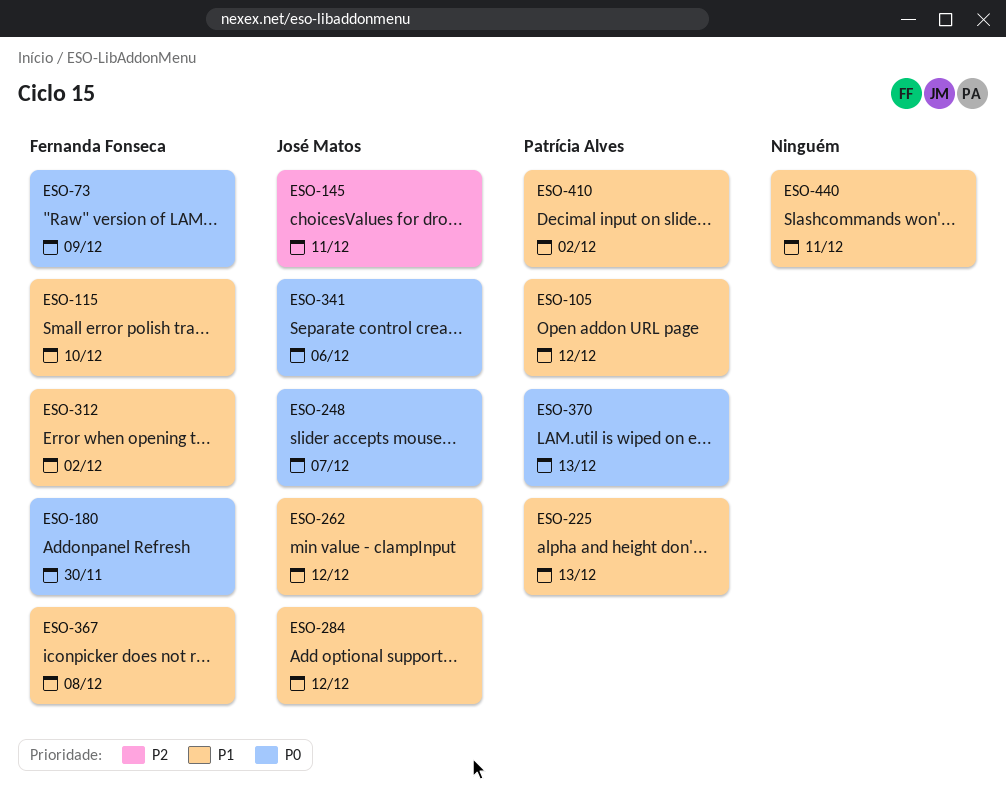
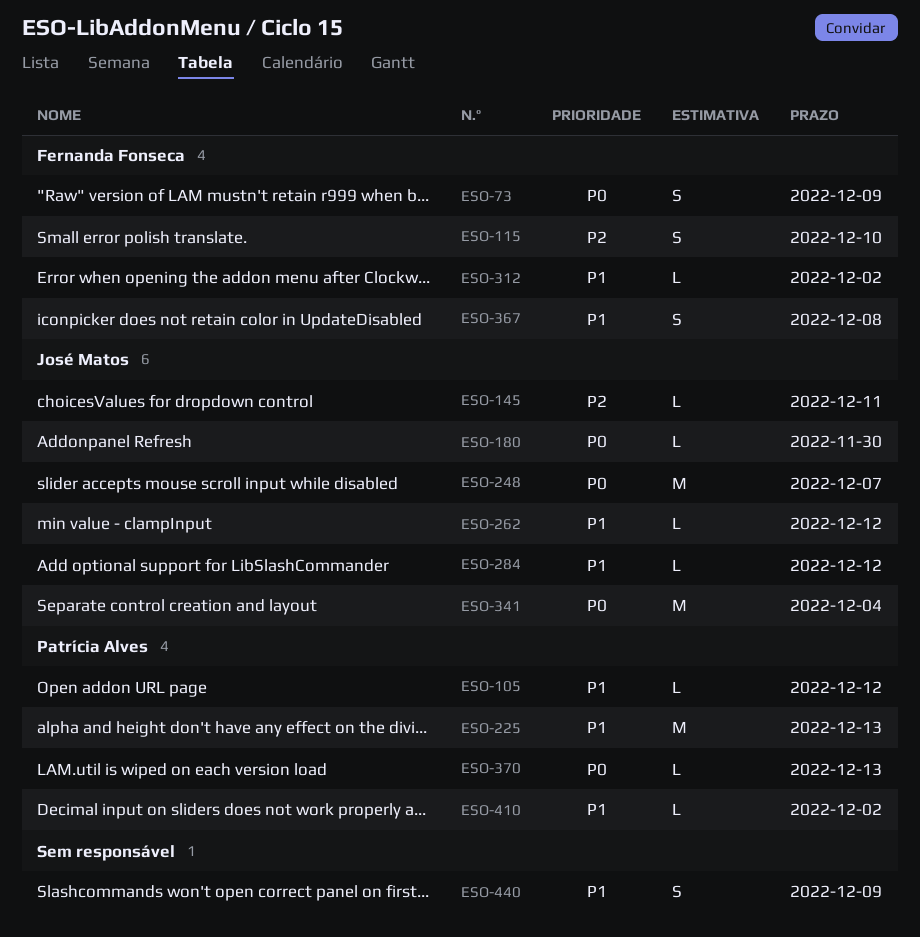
ESO-115, priority: P1 -> P2
ESO-180, owner: Fernanda Fonseca -> José Matos
ESO-341, due: Dec 6 -> Dec 4
ESO-440, due: Dec 11 -> Dec 9

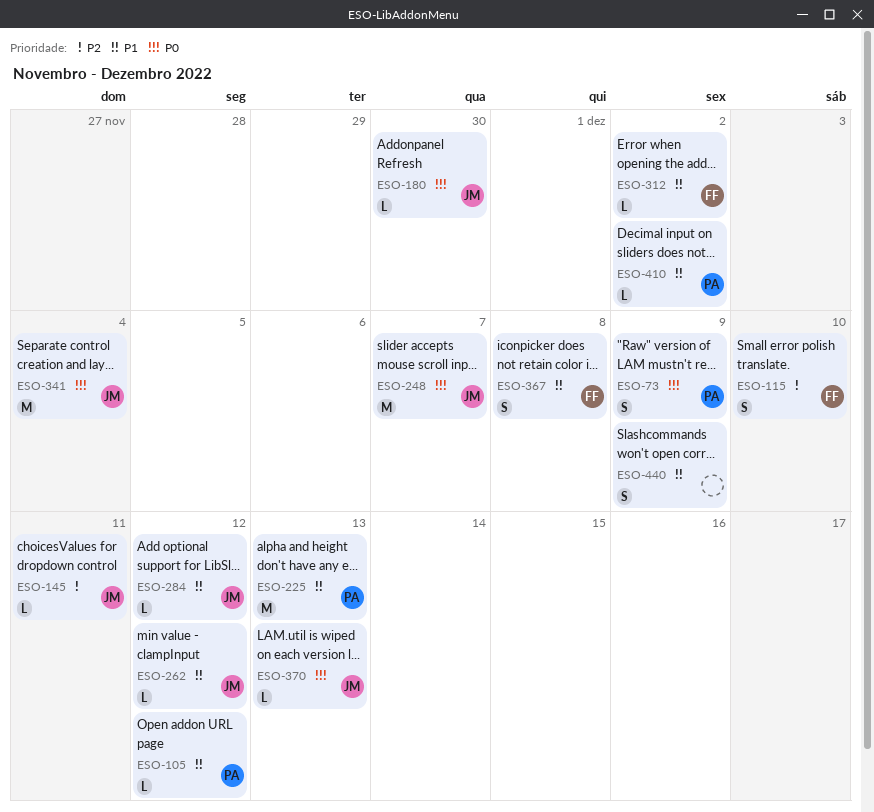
ESO-73, owner: Fernanda Fonseca -> Patrícia Alves
ESO-370, owner: Patrícia Alves -> José Matos

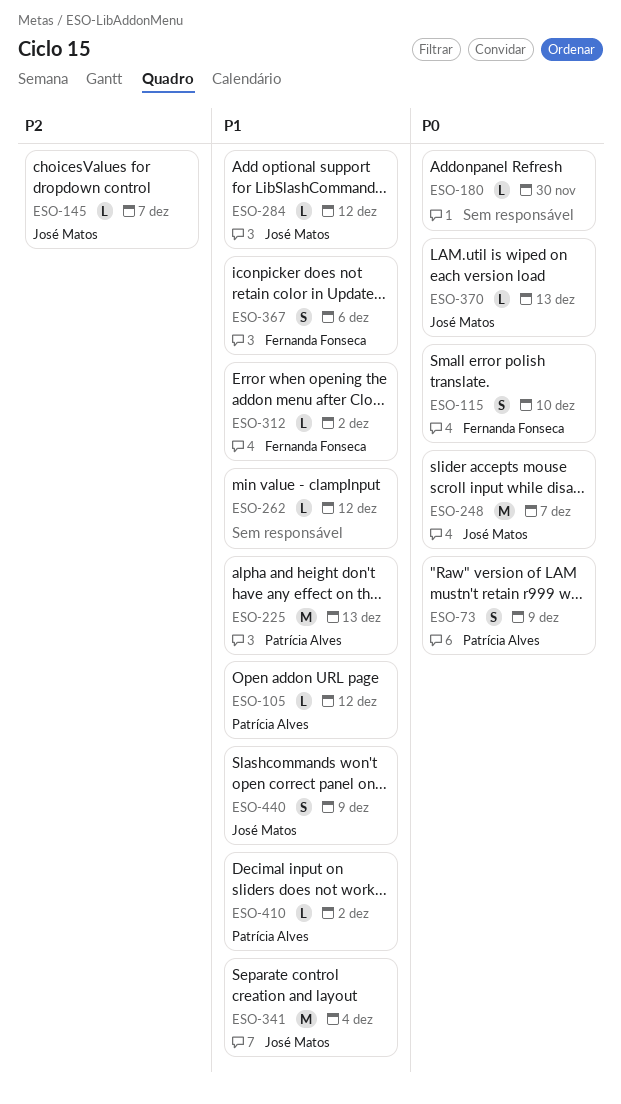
ESO-115, priority: P2 -> P0
ESO-145, due: Dec 11 -> Dec 7
ESO-180, owner: José Matos -> none
ESO-262, owner: José Matos -> none
ESO-341, priority: P0 -> P1
ESO-367, due: Dec 8 -> Dec 6
ESO-440, owner: none -> José Matos

